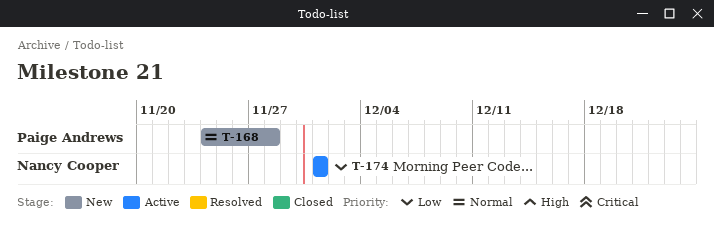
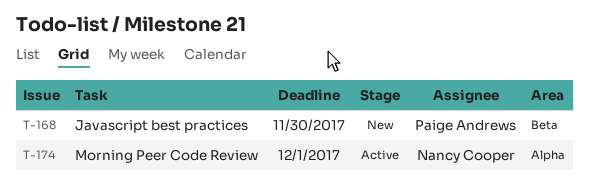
T-168, due: Nov 28 -> Nov 30

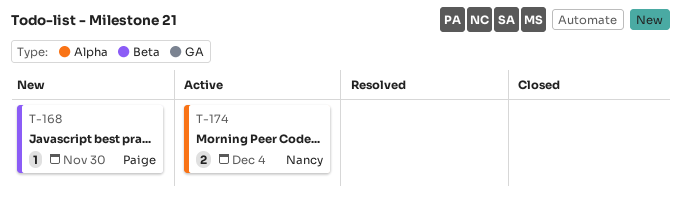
T-174, due: Dec 1 -> Dec 4

